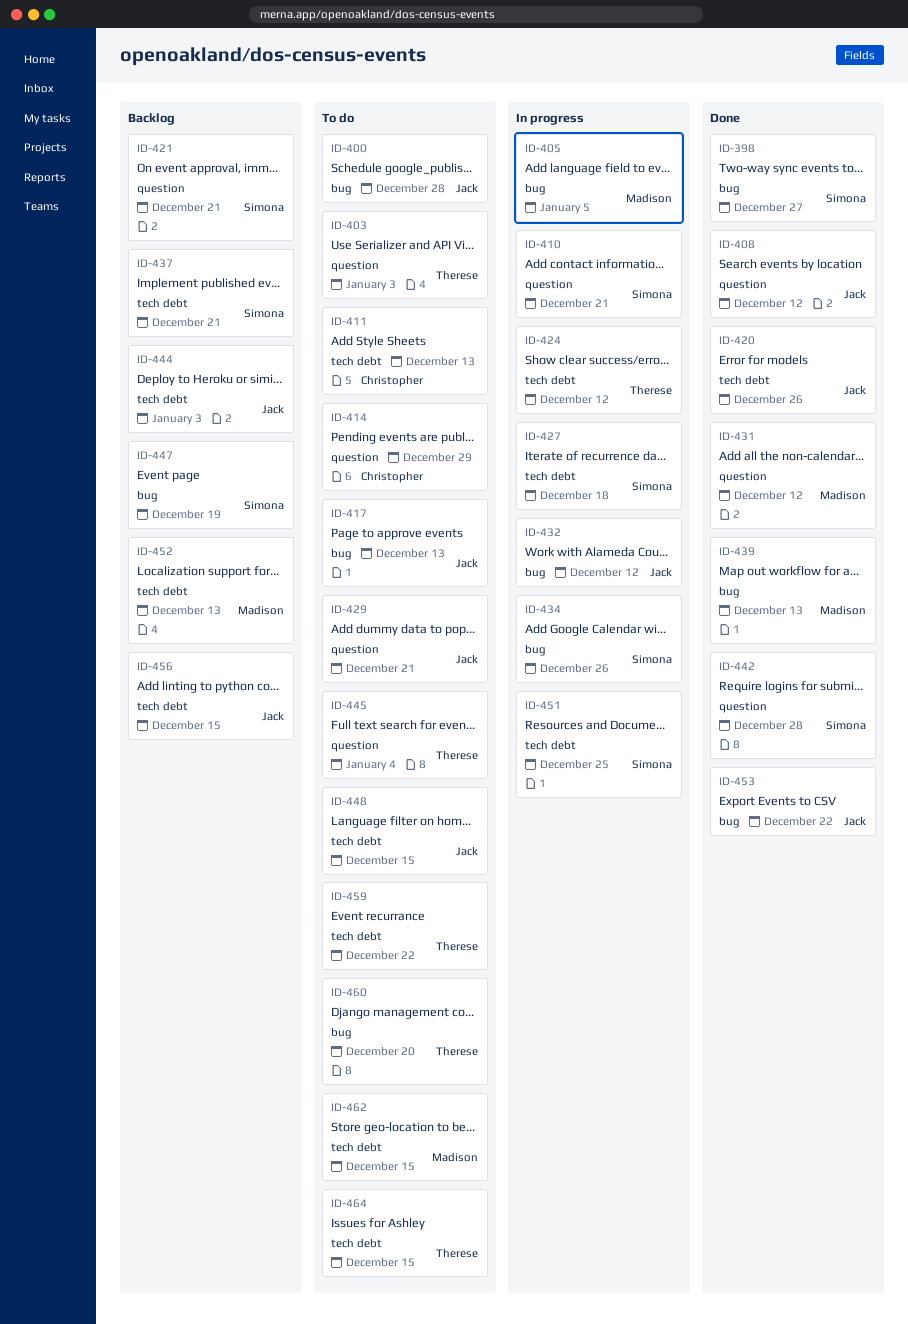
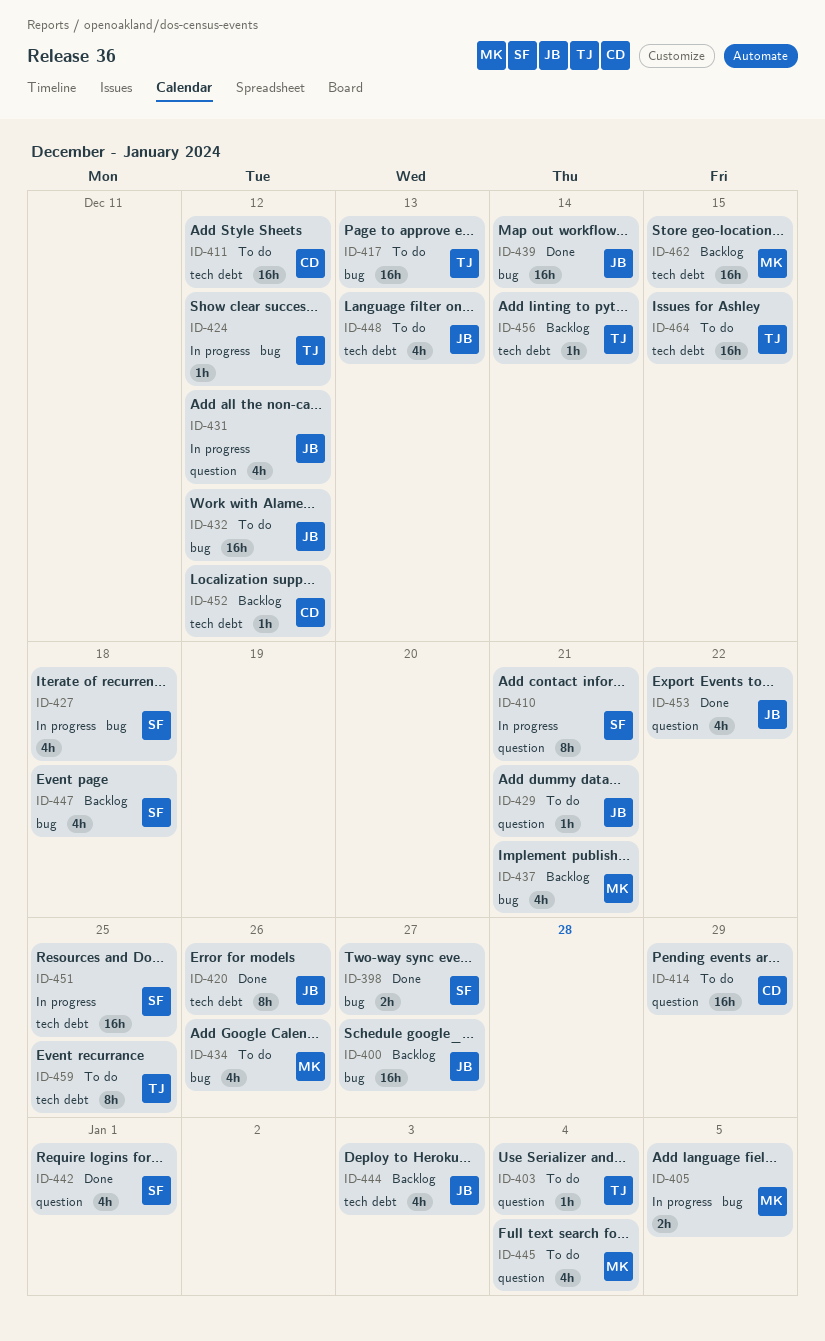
ID-400, status: To do -> Backlog
ID-400, due: Dec 28 -> Dec 27
ID-403, due: Jan 3 -> Jan 4
ID-408: present -> none
ID-411, due: Dec 13 -> Dec 12
ID-417, owner: Jack -> Therese
ID-421: present -> none
ID-424, label: tech debt -> bug
ID-427, label: tech debt -> bug
ID-431, status: Done -> In progress
ID-431, owner: Madison -> Jack
ID-432, status: In progress -> To do
ID-434, status: In progress -> To do
ID-434, owner: Simona -> Madison
ID-437, owner: Simona -> Madison
ID-437, label: tech debt -> bug
ID-439, owner: Madison -> Jack
ID-439, due: Dec 13 -> Dec 14
ID-442, due: Dec 28 -> Jan 1
ID-445, owner: Therese -> Madison
ID-447, due: Dec 19 -> Dec 18
ID-448, due: Dec 15 -> Dec 13
ID-452, owner: Madison -> Christopher
ID-452, due: Dec 13 -> Dec 12
ID-453, label: bug -> question
ID-456, owner: Jack -> Therese
ID-456, due: Dec 15 -> Dec 14
ID-459, due: Dec 22 -> Dec 25
ID-460: present -> none
ID-462, status: To do -> Backlog

